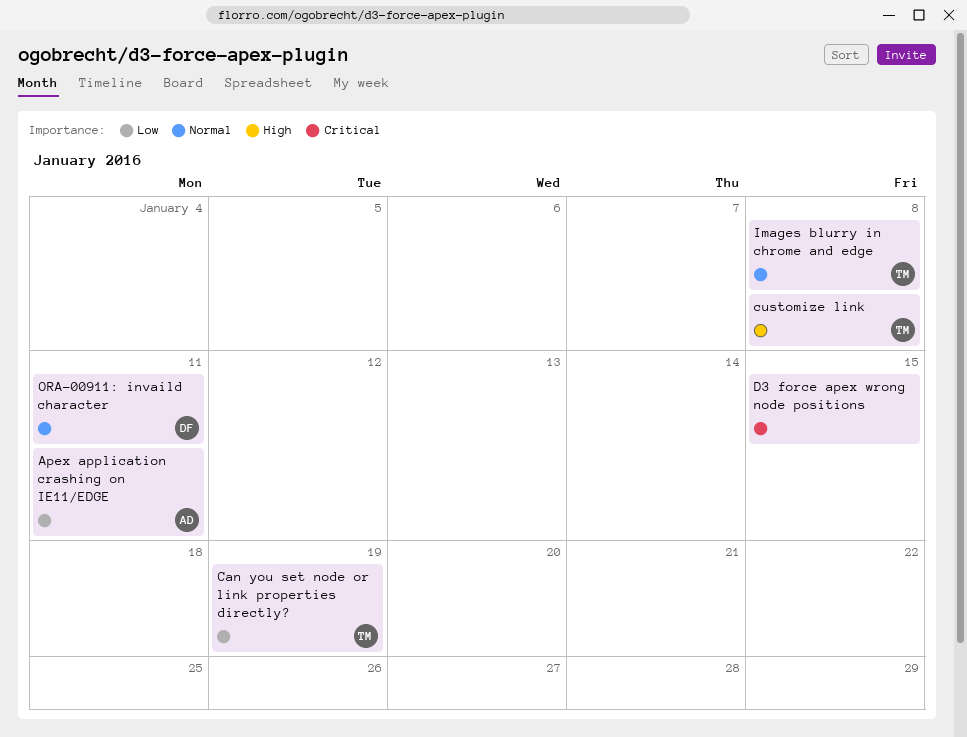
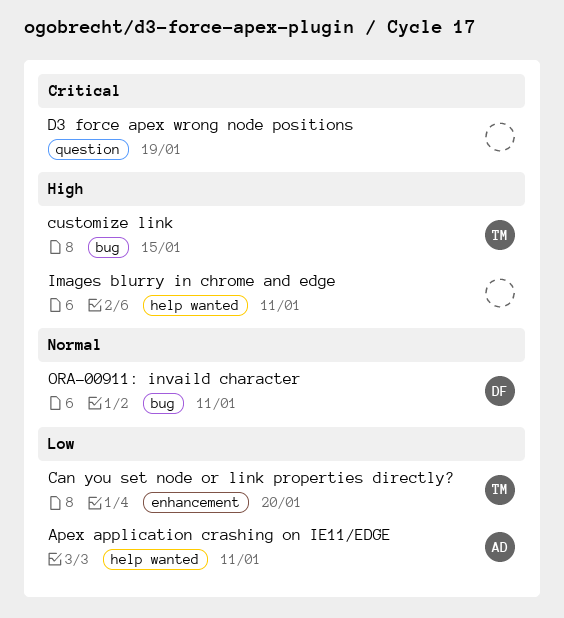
Can you set node or link properties directly?, due: Jan 19 -> Jan 20
customize link, due: Jan 8 -> Jan 15
D3 force apex wrong node positions, due: Jan 15 -> Jan 19
Images blurry in chrome and edge, owner: TM -> none
Images blurry in chrome and edge, priority: Normal -> High
Images blurry in chrome and edge, due: Jan 8 -> Jan 11

